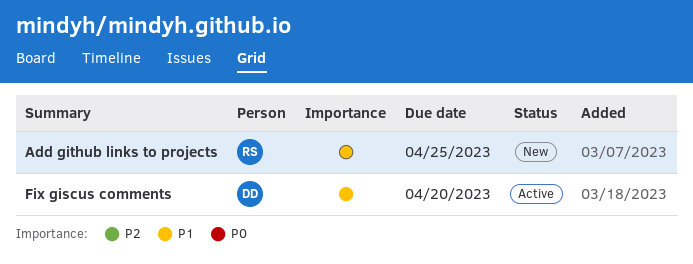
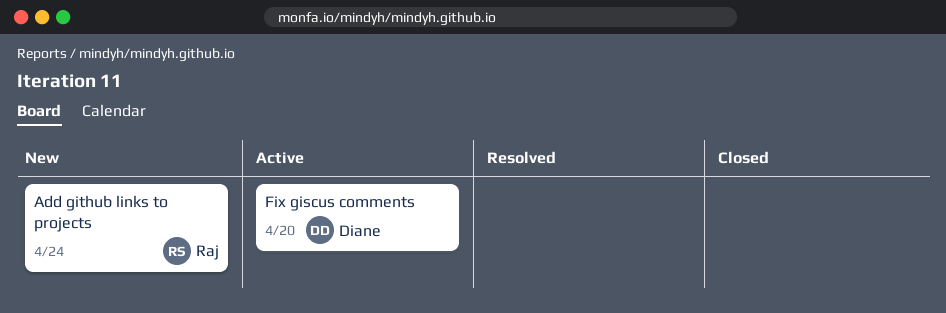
Add github links to projects, due: Apr 25 -> Apr 24

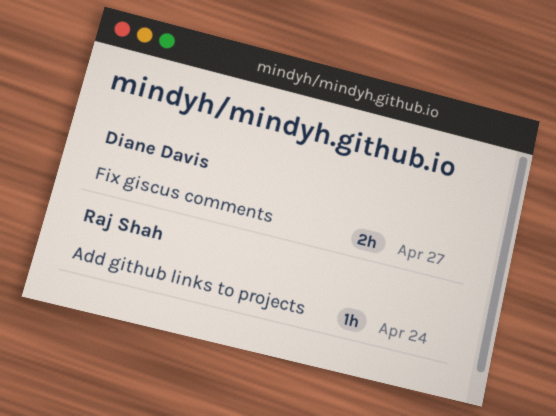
Fix giscus comments, due: Apr 20 -> Apr 27

